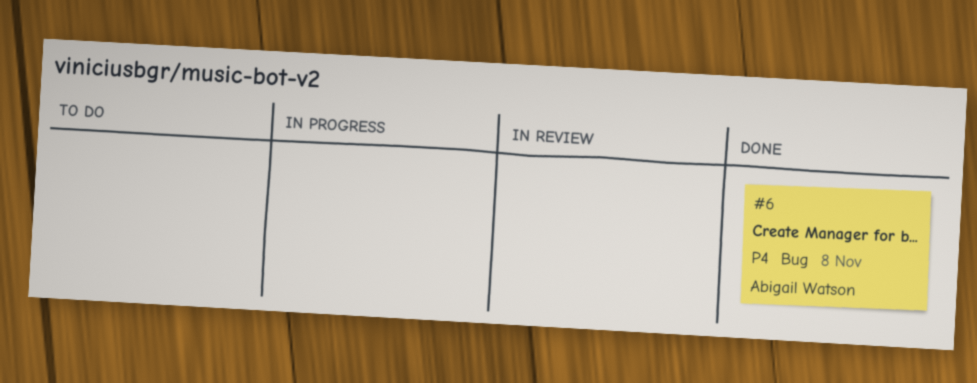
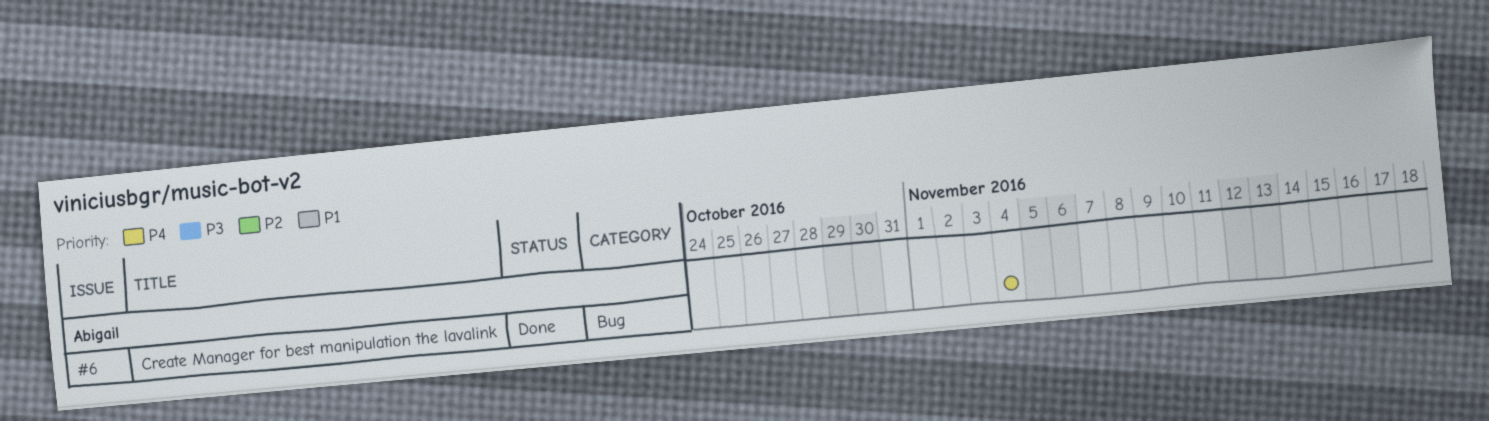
#6, due: Nov 8 -> Nov 4

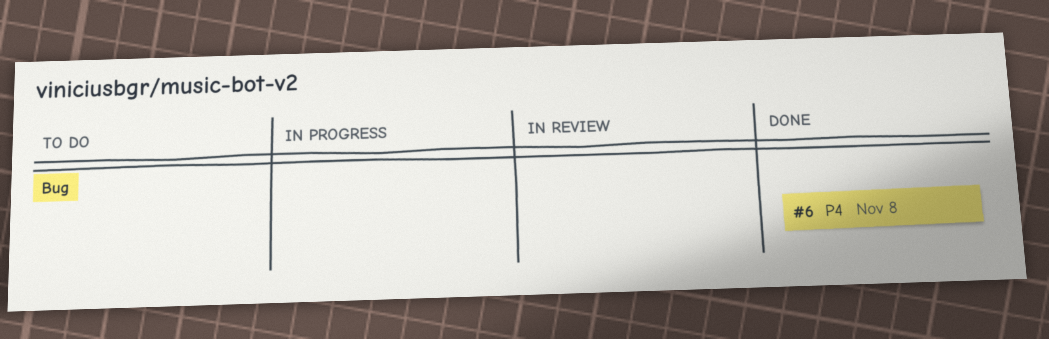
#6, due: Nov 4 -> Nov 8

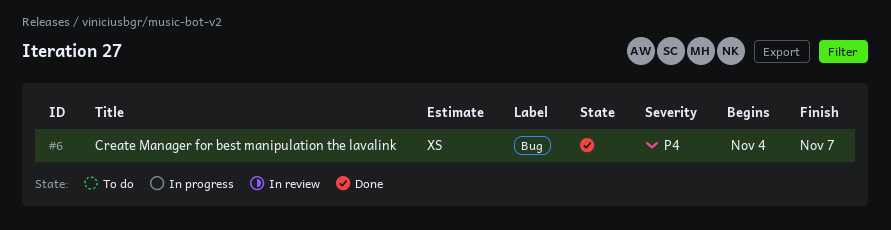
#6, due: Nov 8 -> Nov 7

